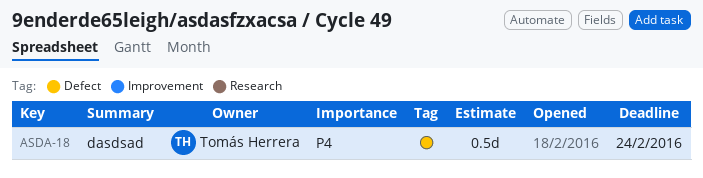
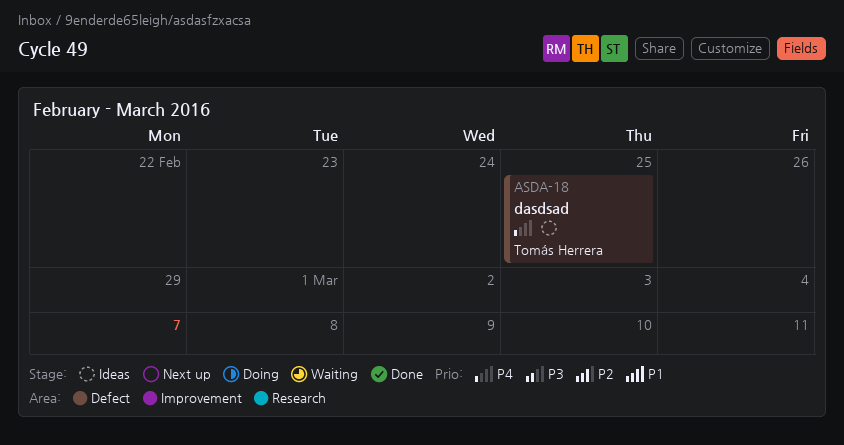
ASDA-18, due: Feb 24 -> Feb 25

